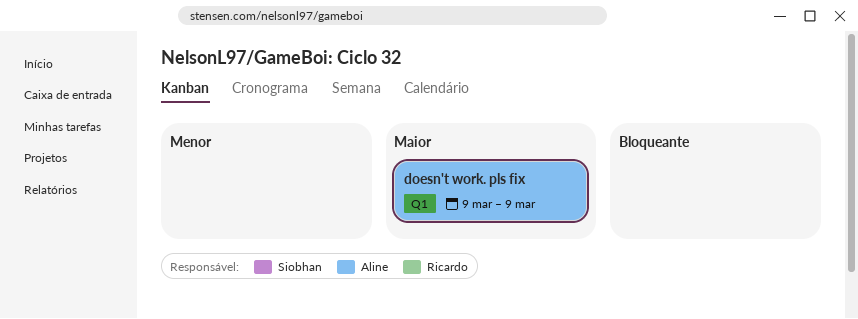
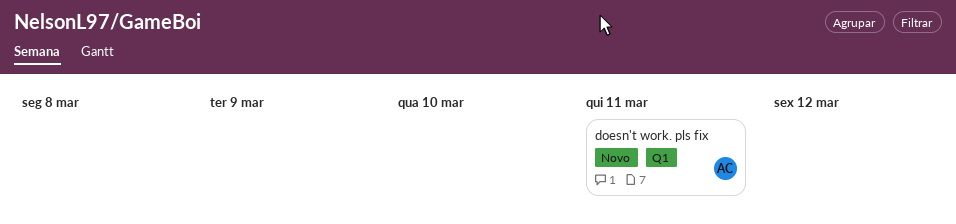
doesn't work. pls fix, due: Mar 9 -> Mar 11

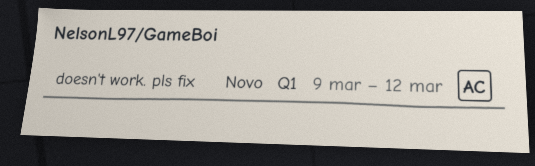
doesn't work. pls fix, due: Mar 11 -> Mar 12

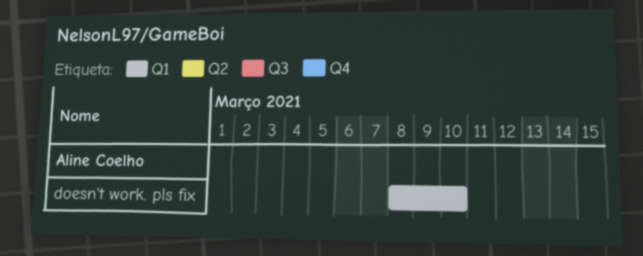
doesn't work. pls fix, start: Mar 9 -> Mar 8
doesn't work. pls fix, due: Mar 12 -> Mar 10

